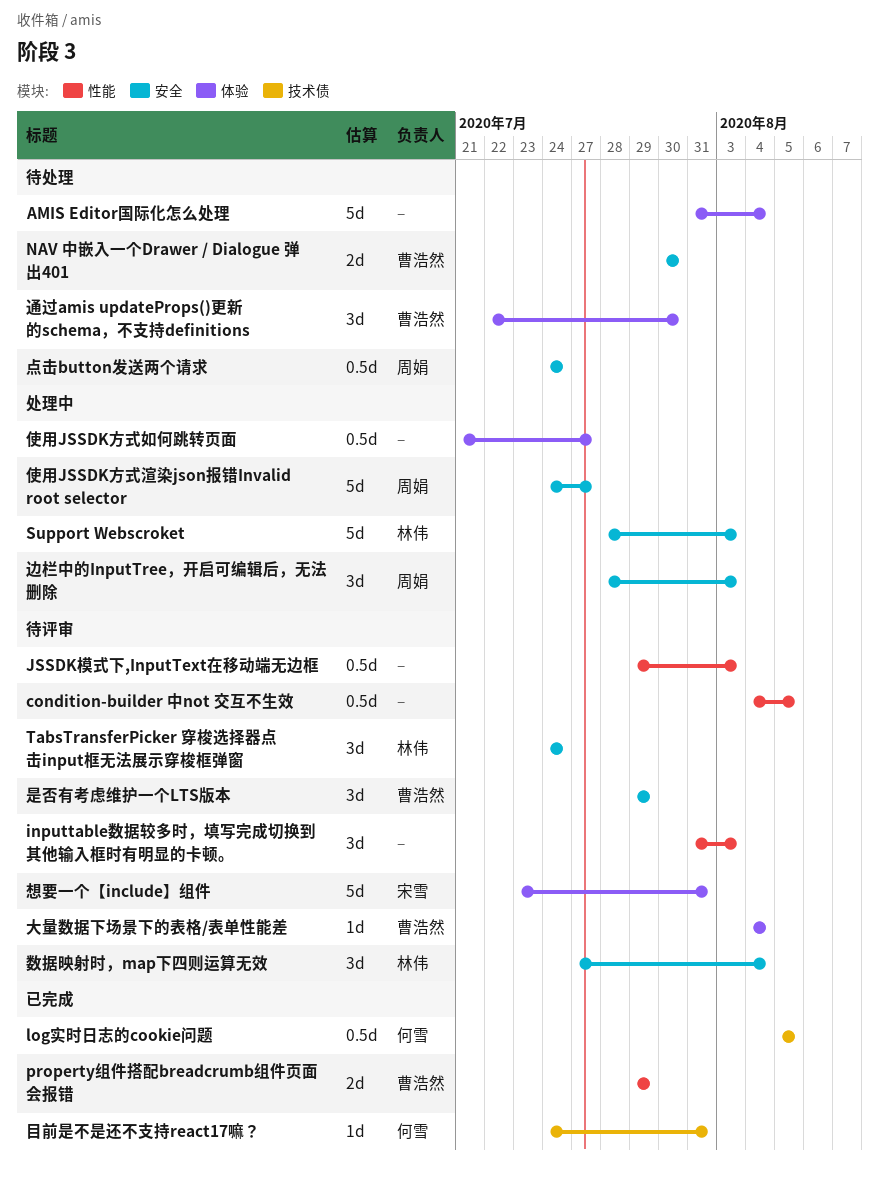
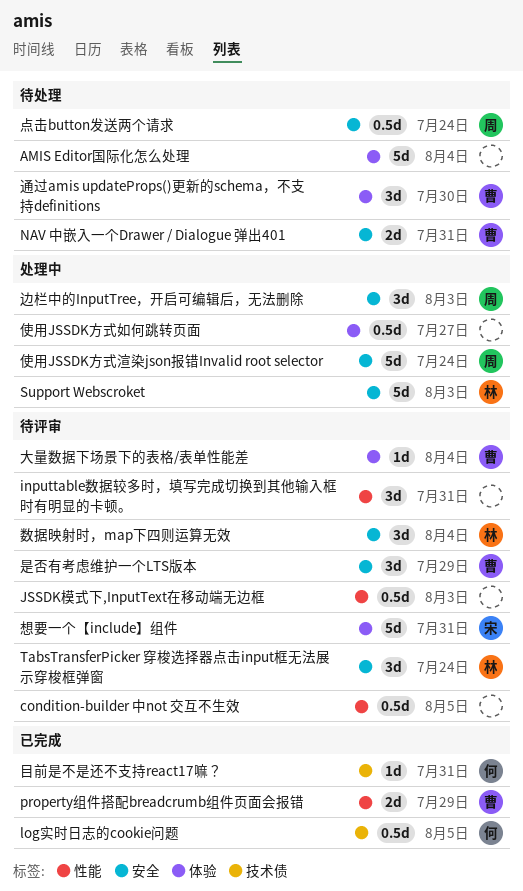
inputtable数据较多时，填写完成切换到其他输入框时有明显的卡顿。, due: Aug 3 -> Jul 31
NAV 中嵌入一个Drawer / Dialogue 弹出401, due: Jul 30 -> Jul 31
使用JSSDK方式渲染json报错Invalid root selector, due: Jul 27 -> Jul 24

